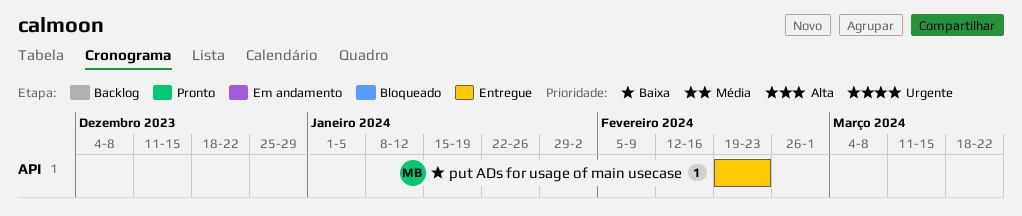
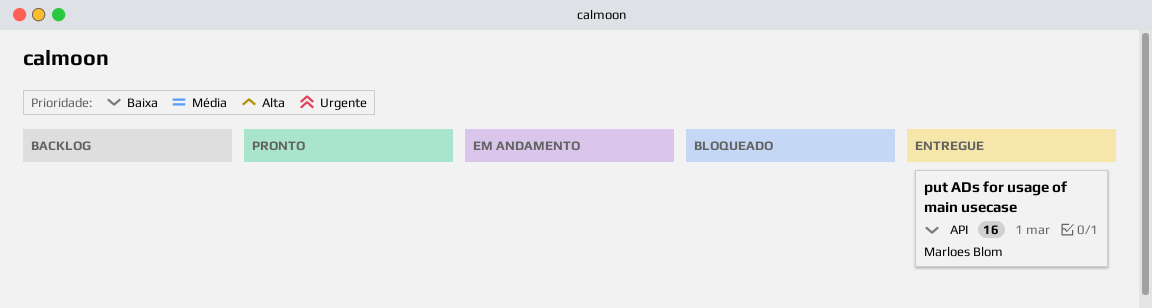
put ADs for usage of main usecase, estimate: 1 -> 16
put ADs for usage of main usecase, due: Feb 23 -> Mar 1

